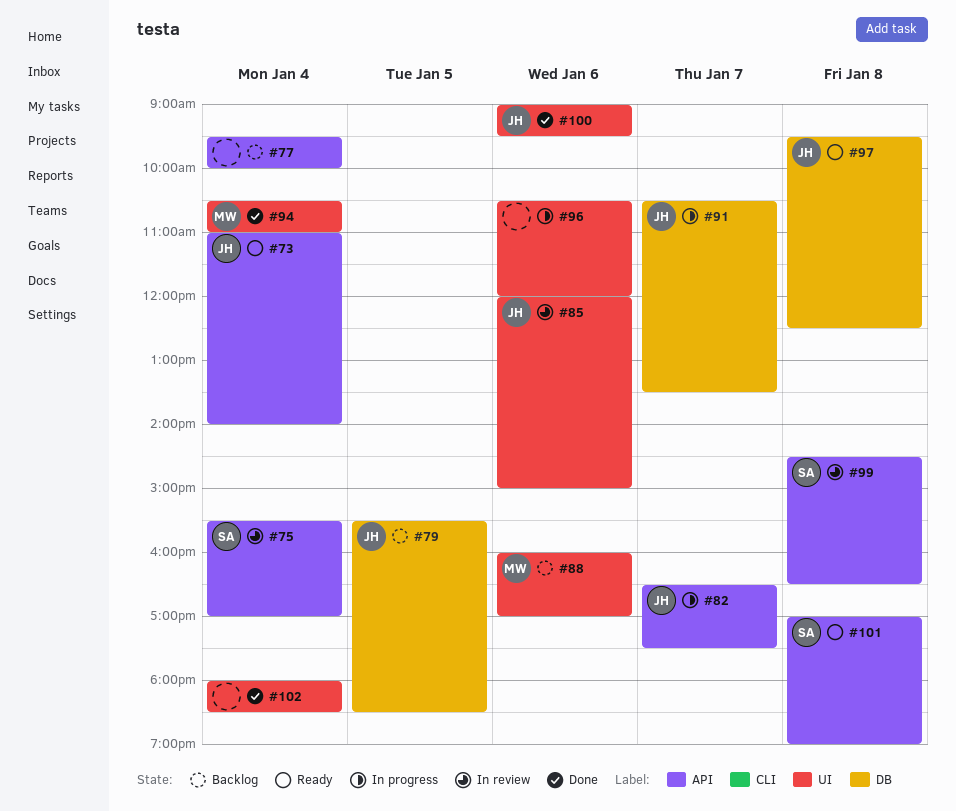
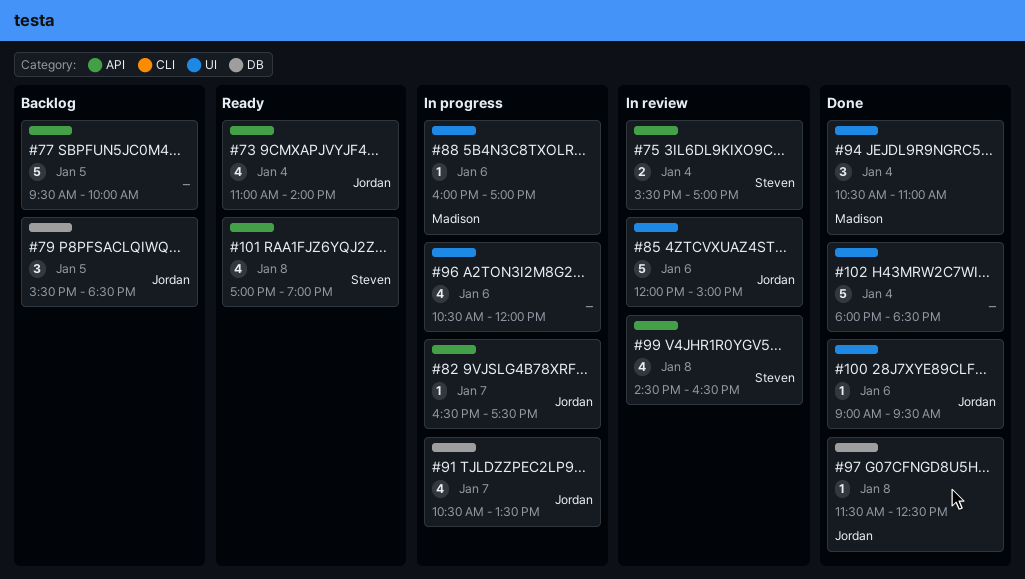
#77, day: Jan 4 -> Jan 5
#88, status: Backlog -> In progress
#97, status: Ready -> Done
#97, begins: 09:30 -> 11:30

